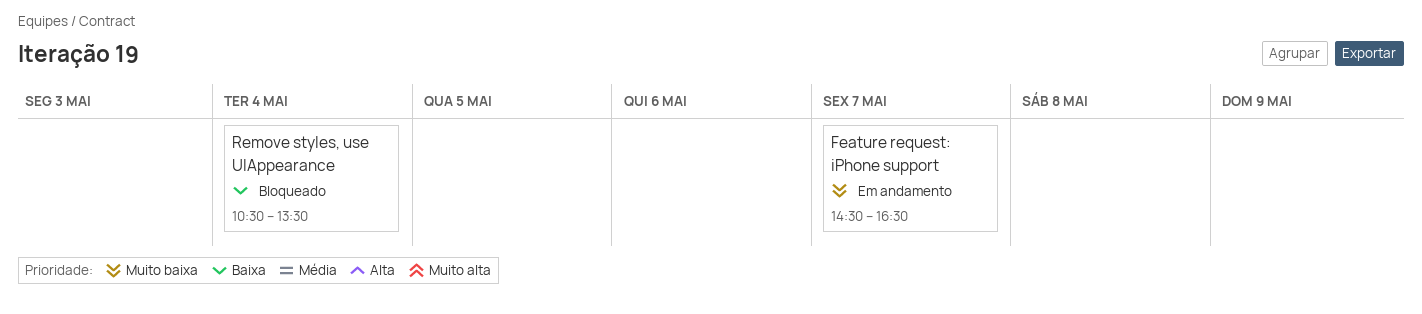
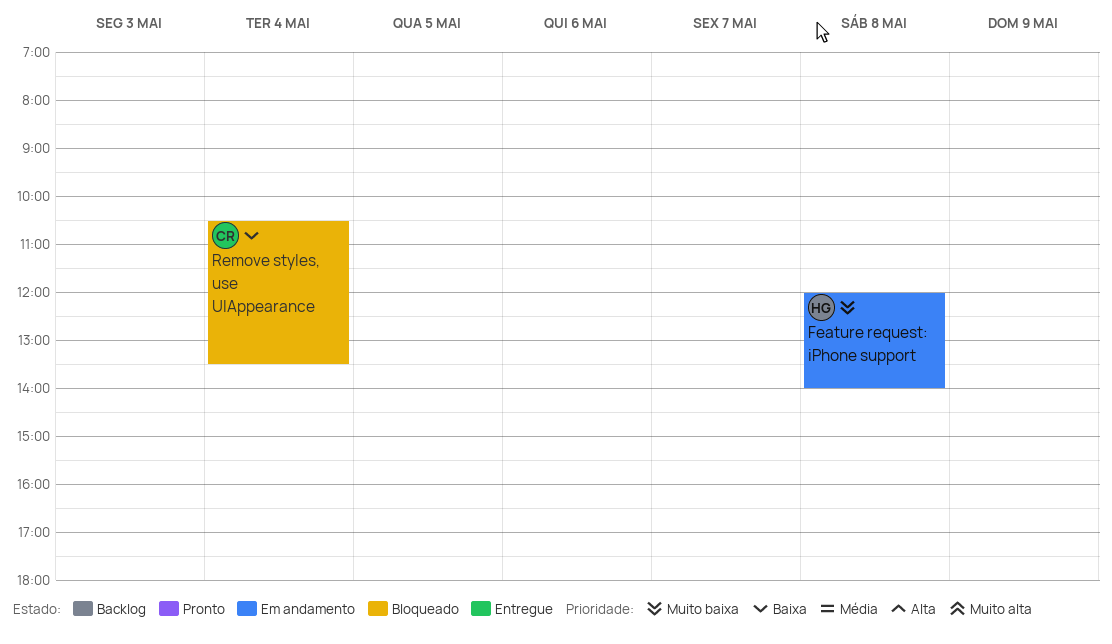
Feature request: iPhone support, day: May 7 -> May 8
Feature request: iPhone support, begins: 14:30 -> 12:00
Feature request: iPhone support, ends: 16:30 -> 14:00

